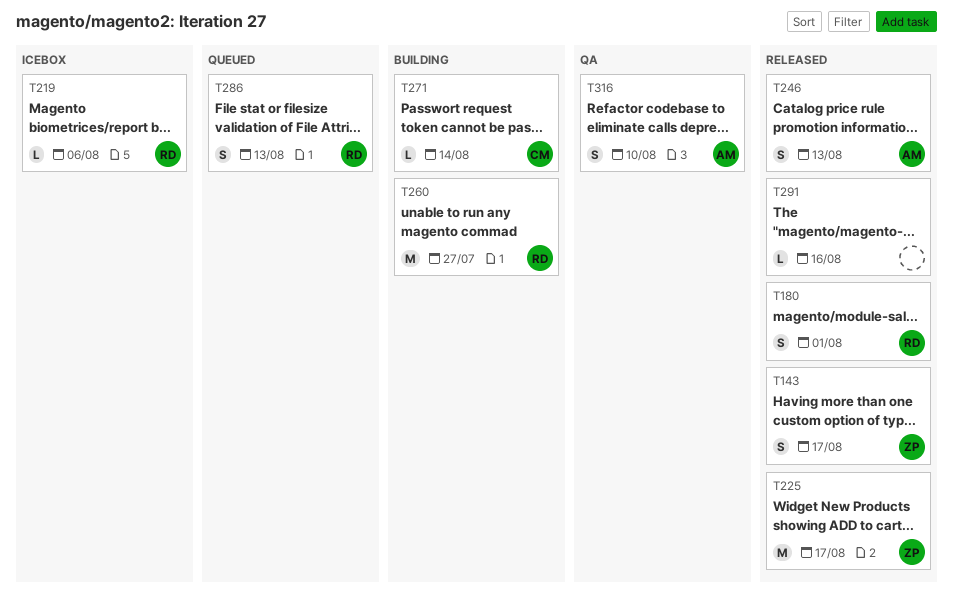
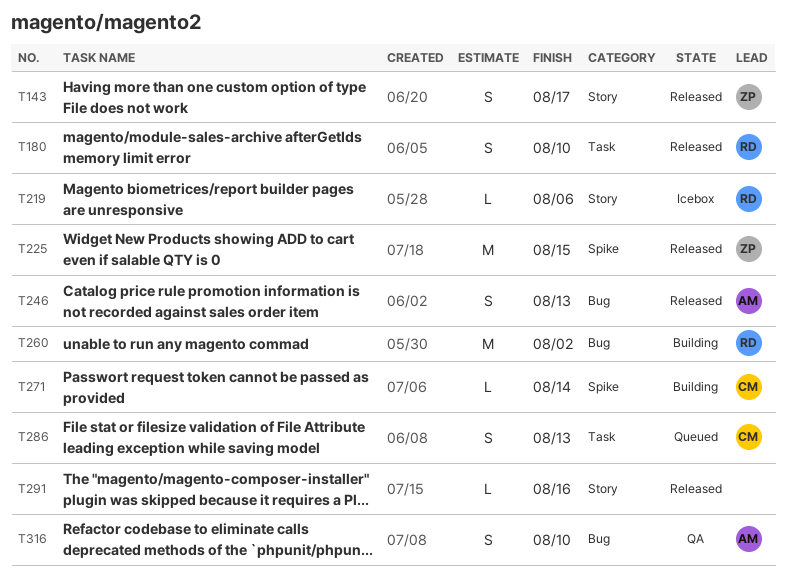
T180, due: Aug 1 -> Aug 10
T225, due: Aug 17 -> Aug 15
T260, due: Jul 27 -> Aug 2
T286, owner: RD -> CM

